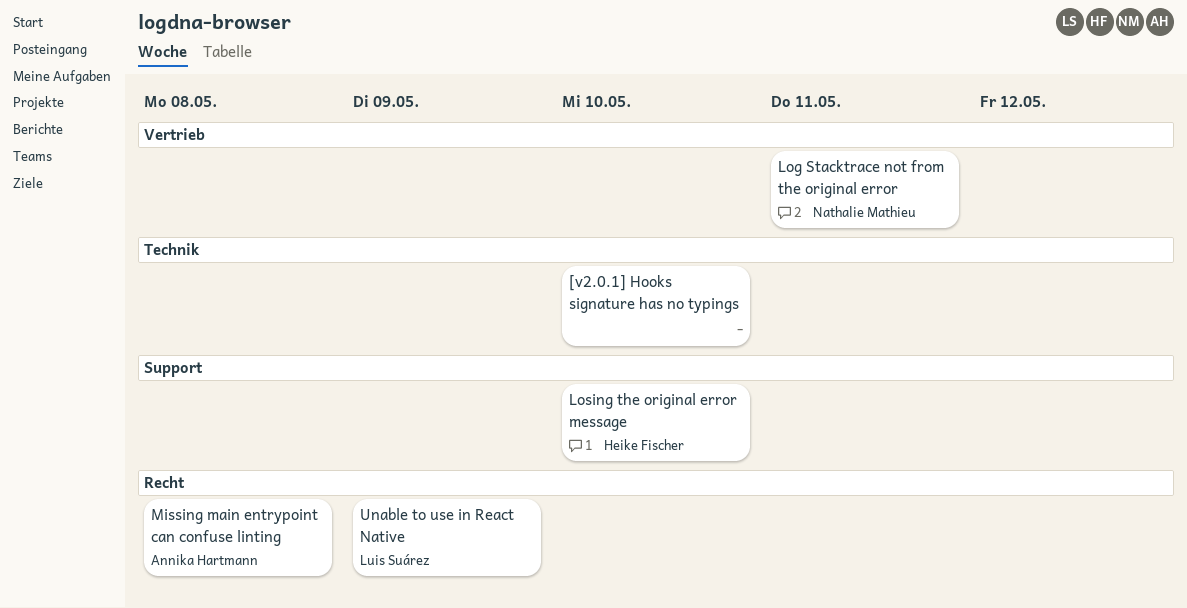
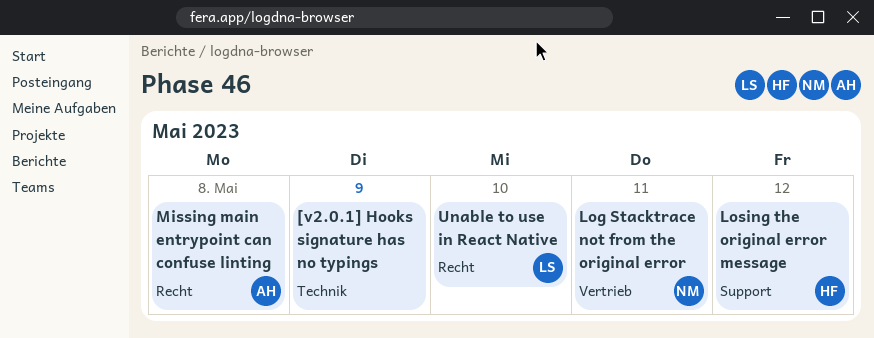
[v2.0.1] Hooks signature has no typings, due: May 10 -> May 9
Losing the original error message, due: May 10 -> May 12
Unable to use in React Native, due: May 9 -> May 10

